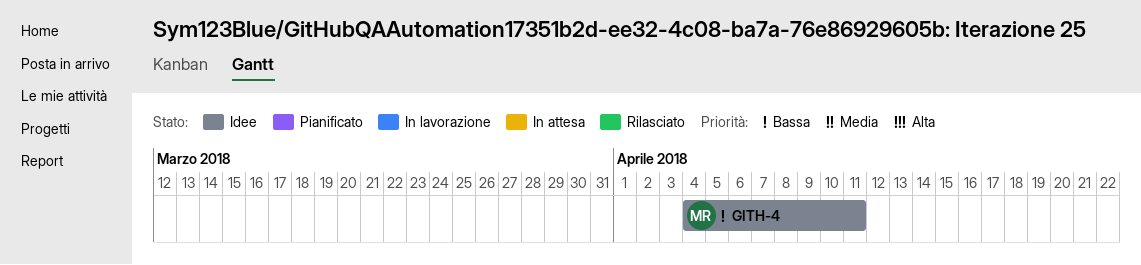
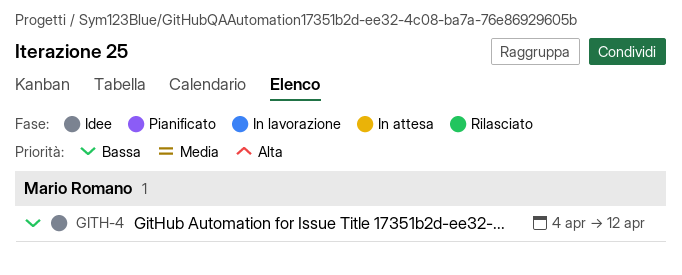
GITH-4, due: Apr 11 -> Apr 12

